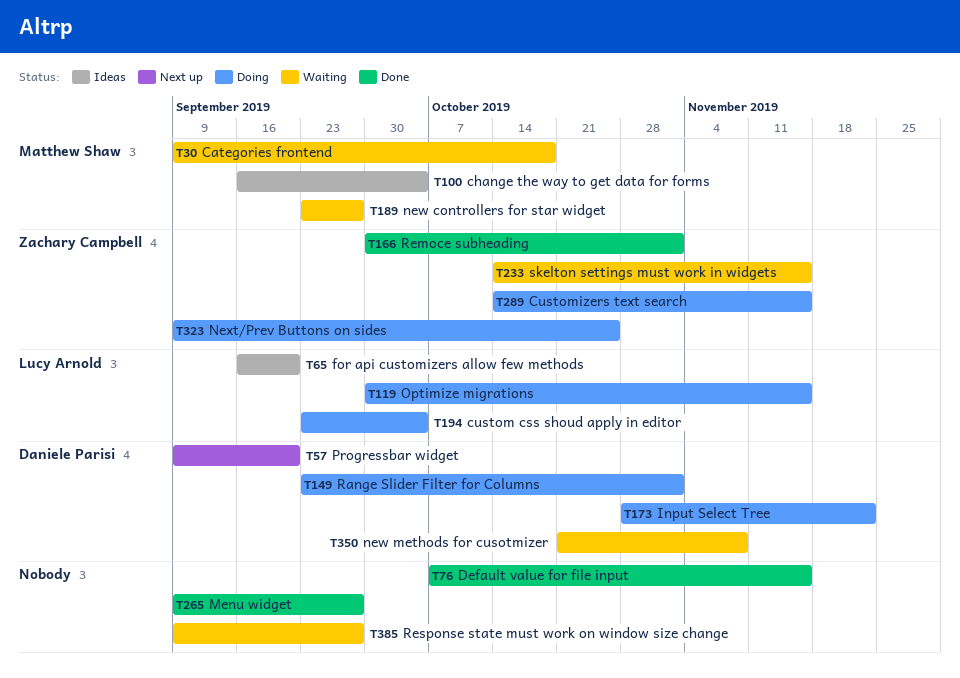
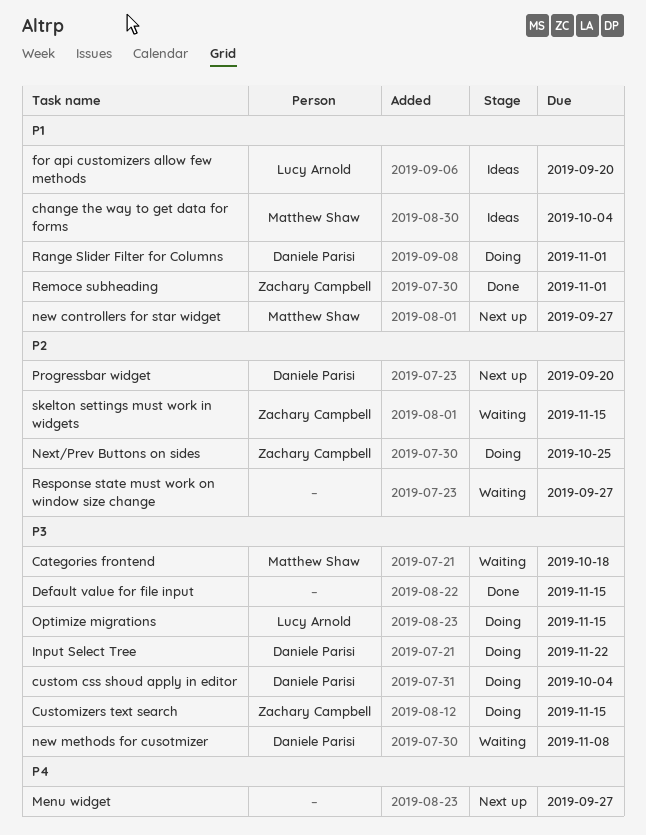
custom css shoud apply in editor, owner: Lucy Arnold -> Daniele Parisi
Menu widget, status: Done -> Next up
new controllers for star widget, status: Waiting -> Next up

